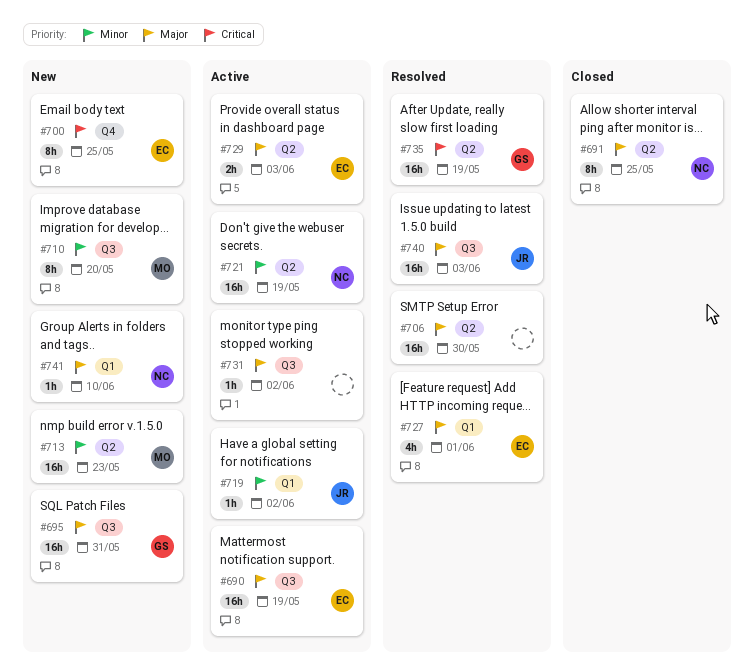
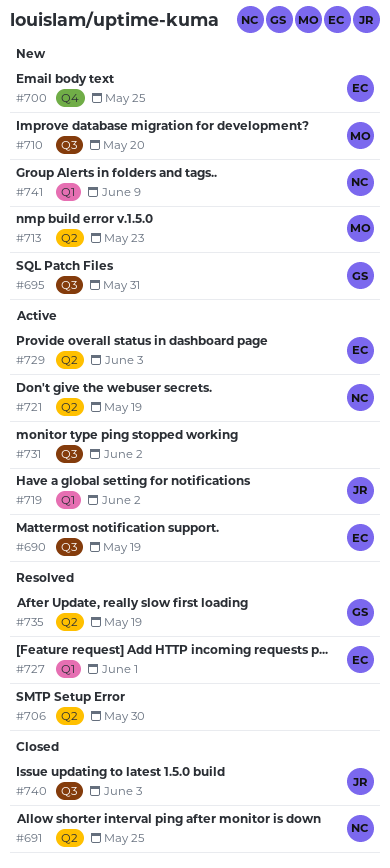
#740, status: Resolved -> Closed
#741, due: Jun 10 -> Jun 9

